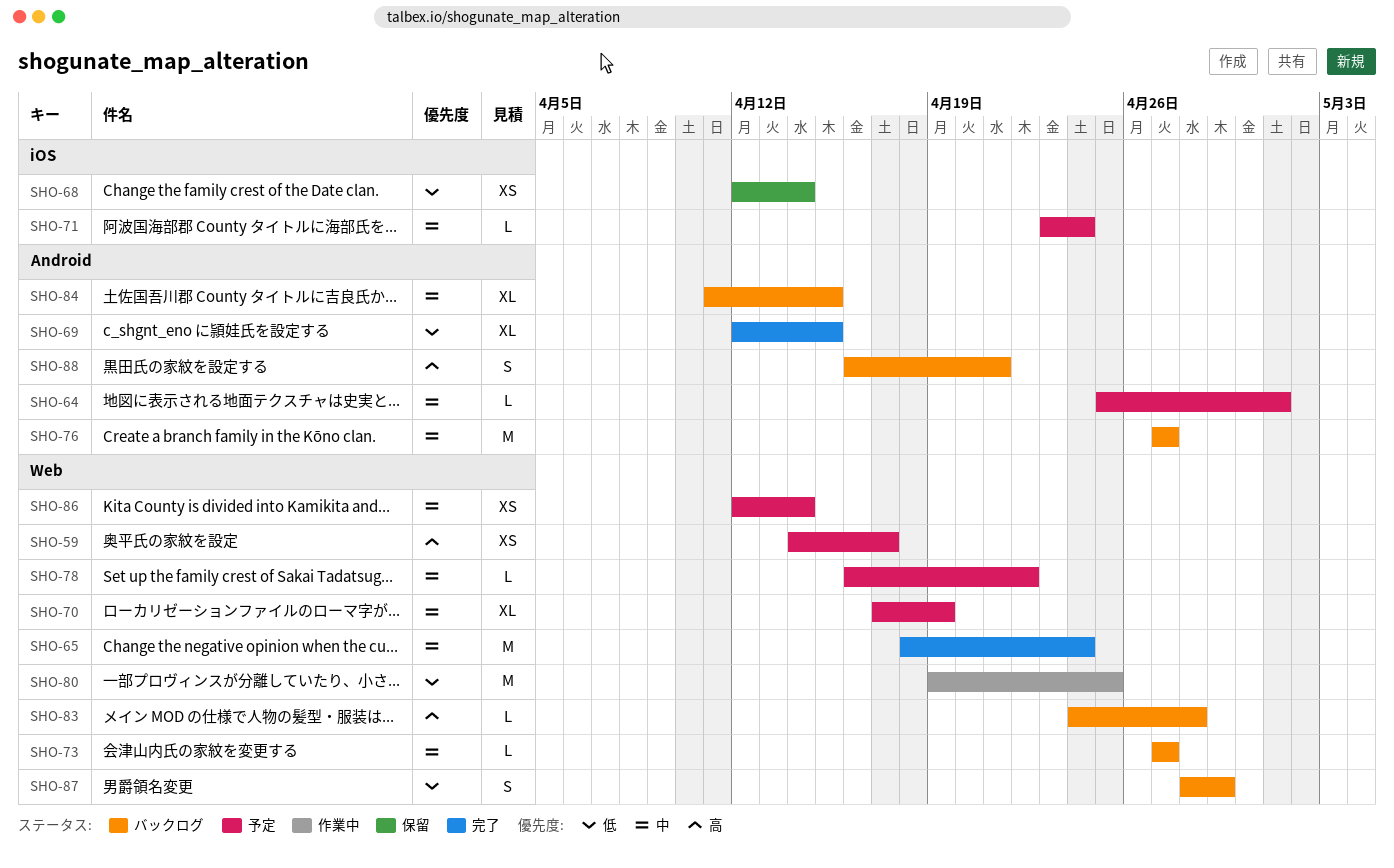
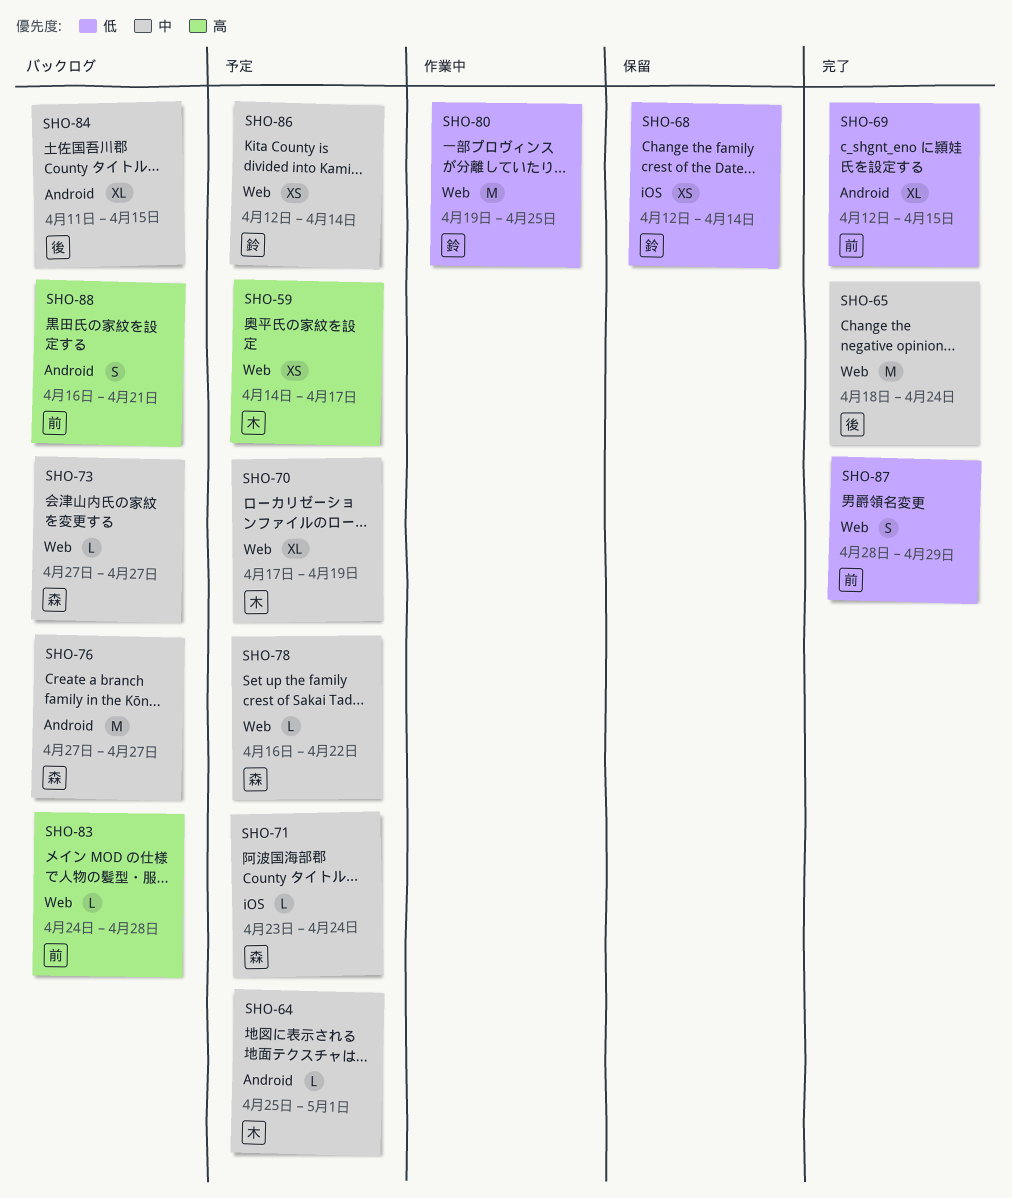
SHO-87, status: バックログ -> 完了

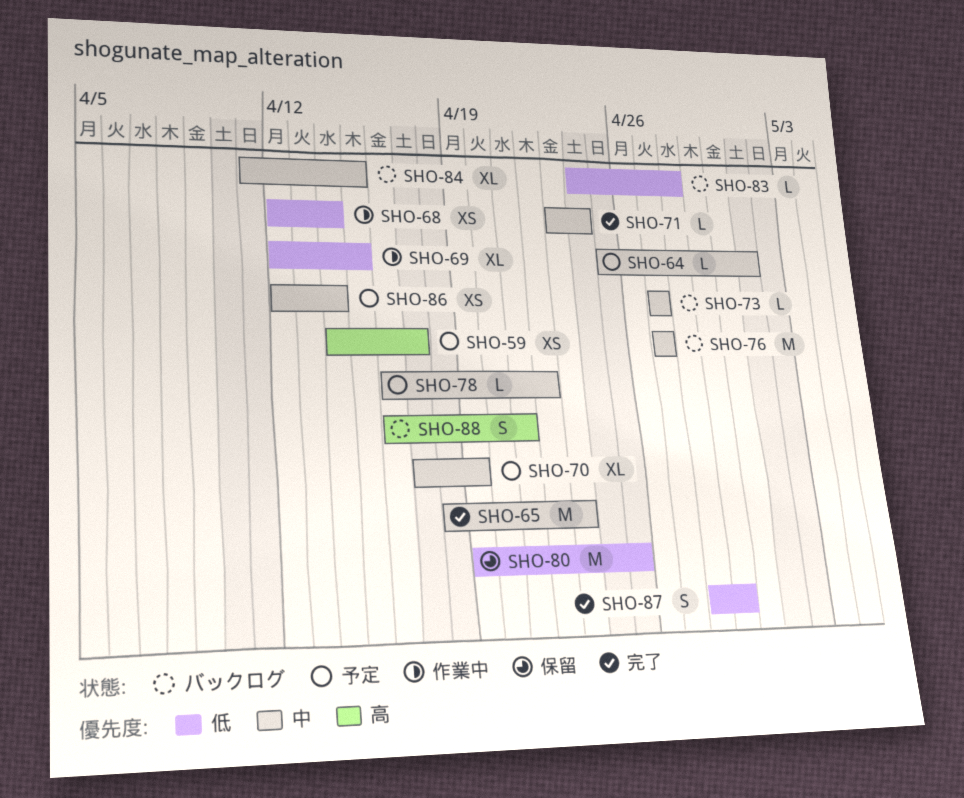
SHO-65, due: Apr 24 -> Apr 23
SHO-68, status: 保留 -> 作業中
SHO-69, status: 完了 -> 作業中
SHO-71, status: 予定 -> 完了
SHO-80, status: 作業中 -> 保留
SHO-83, priority: 高 -> 低

